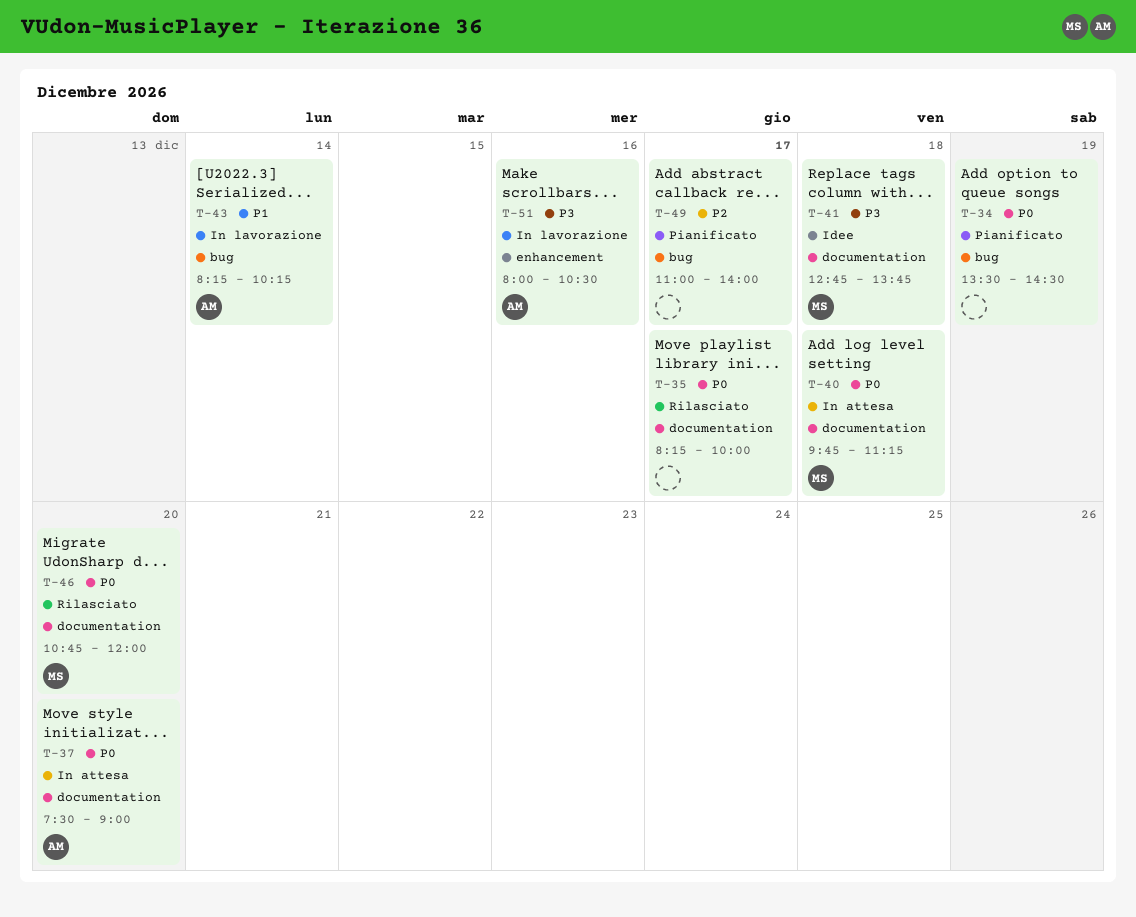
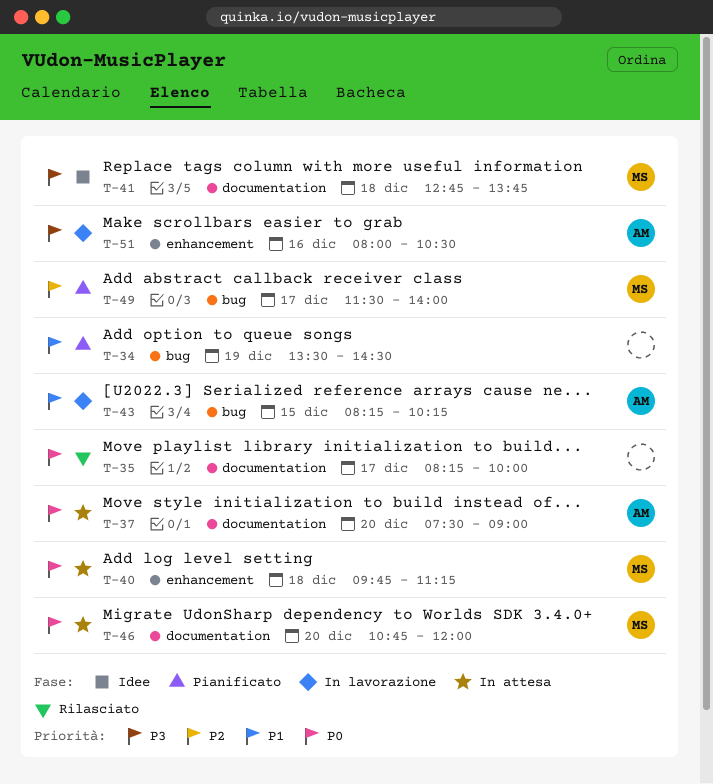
T-34, priority: P0 -> P1
T-40, label: documentation -> enhancement
T-43, day: Dec 14 -> Dec 15
T-46, status: Rilasciato -> In attesa
T-49, owner: none -> MS
T-49, begins: 11:00 -> 11:30

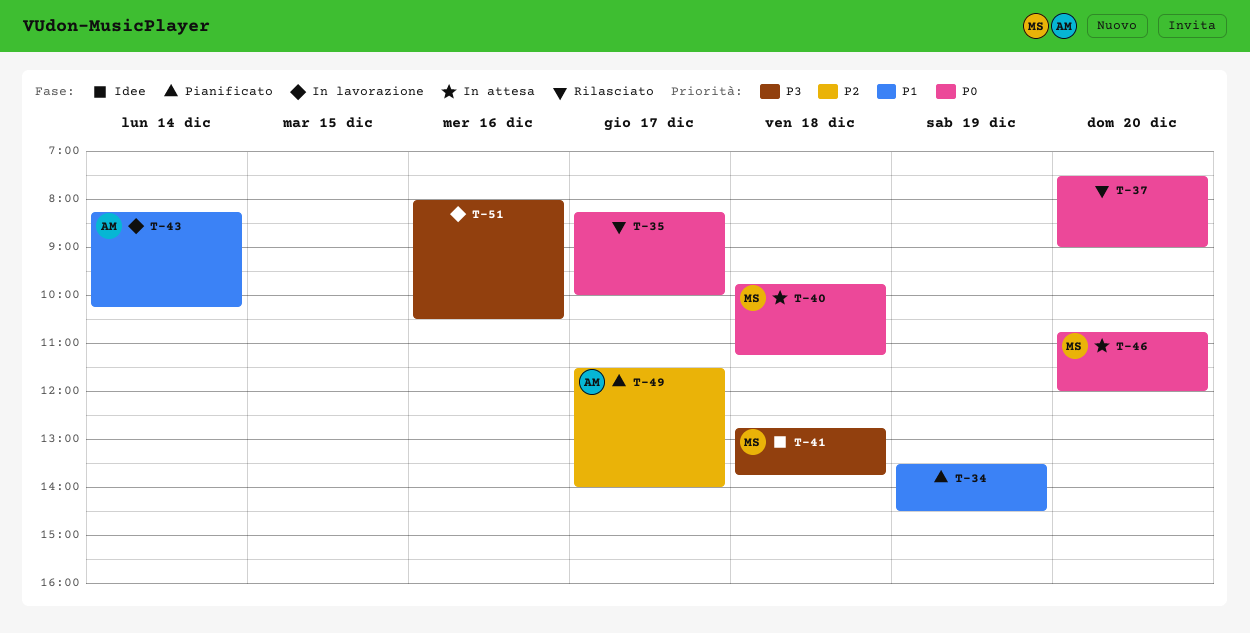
T-37, status: In attesa -> Rilasciato
T-37, owner: AM -> none
T-43, day: Dec 15 -> Dec 14
T-49, owner: MS -> AM
T-51, owner: AM -> none

